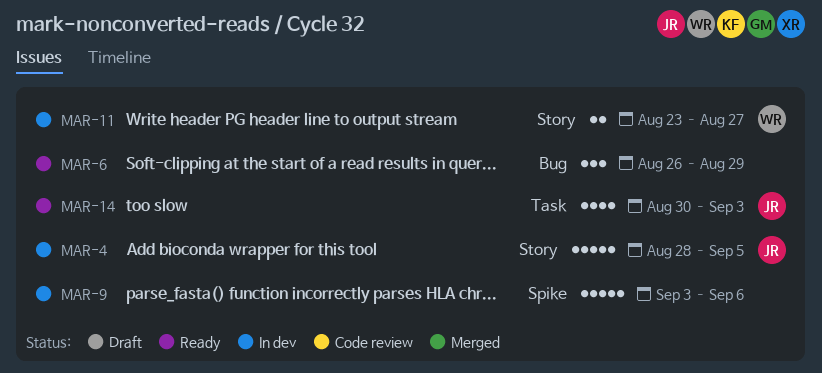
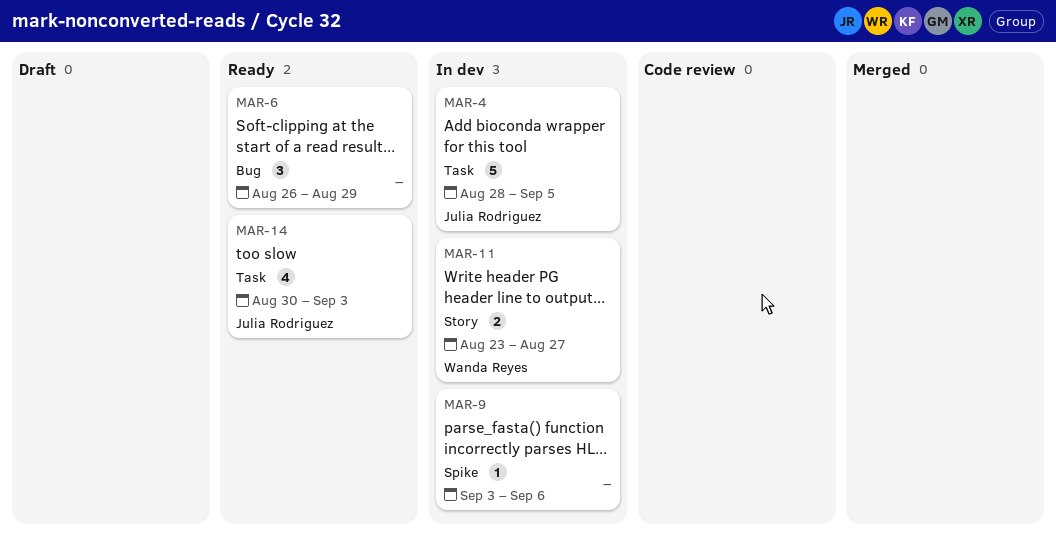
MAR-4, label: Story -> Task
MAR-9, estimate: 5 -> 1

